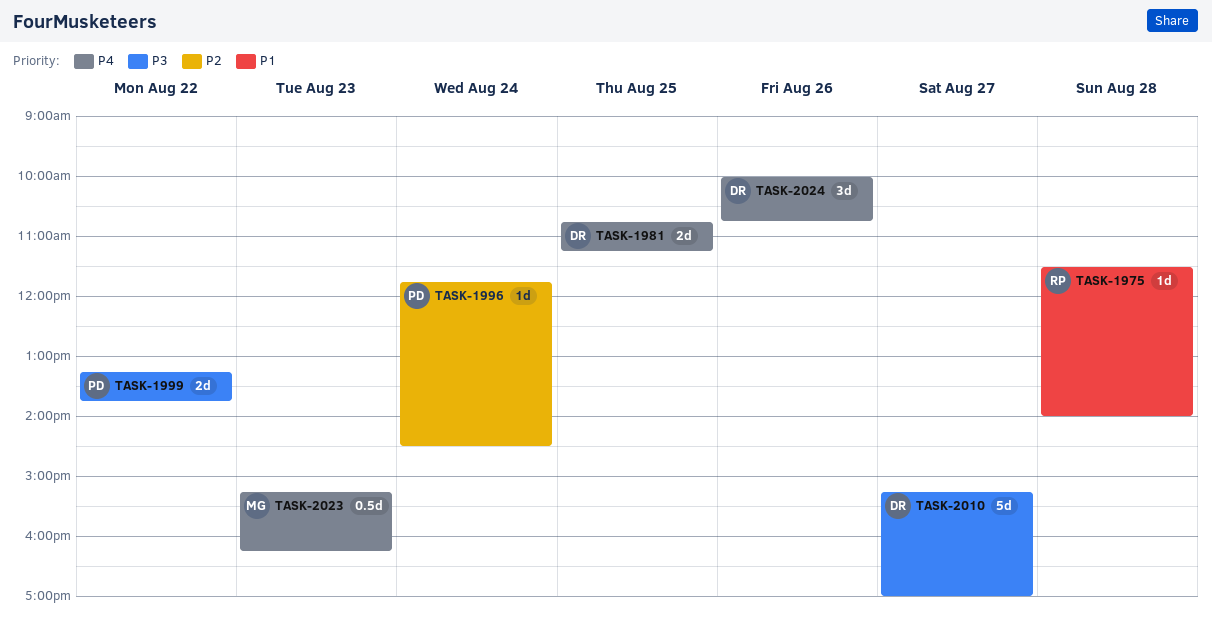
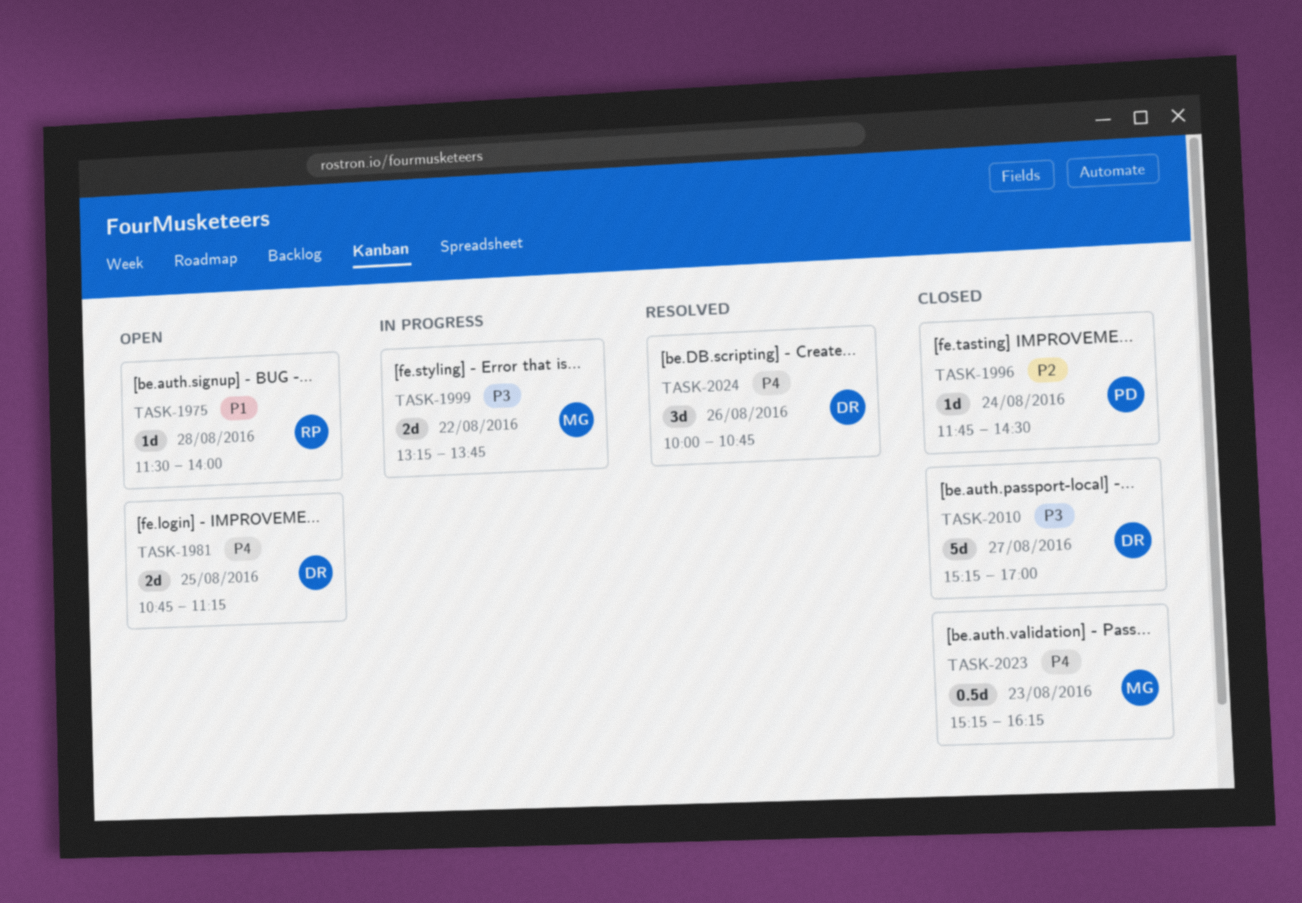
TASK-1999, owner: PD -> MG

